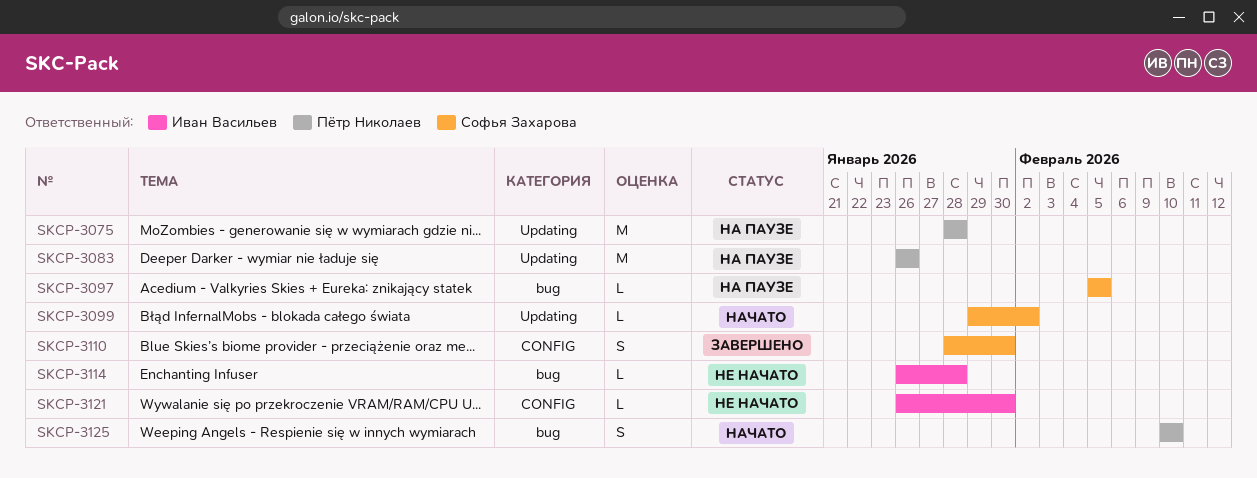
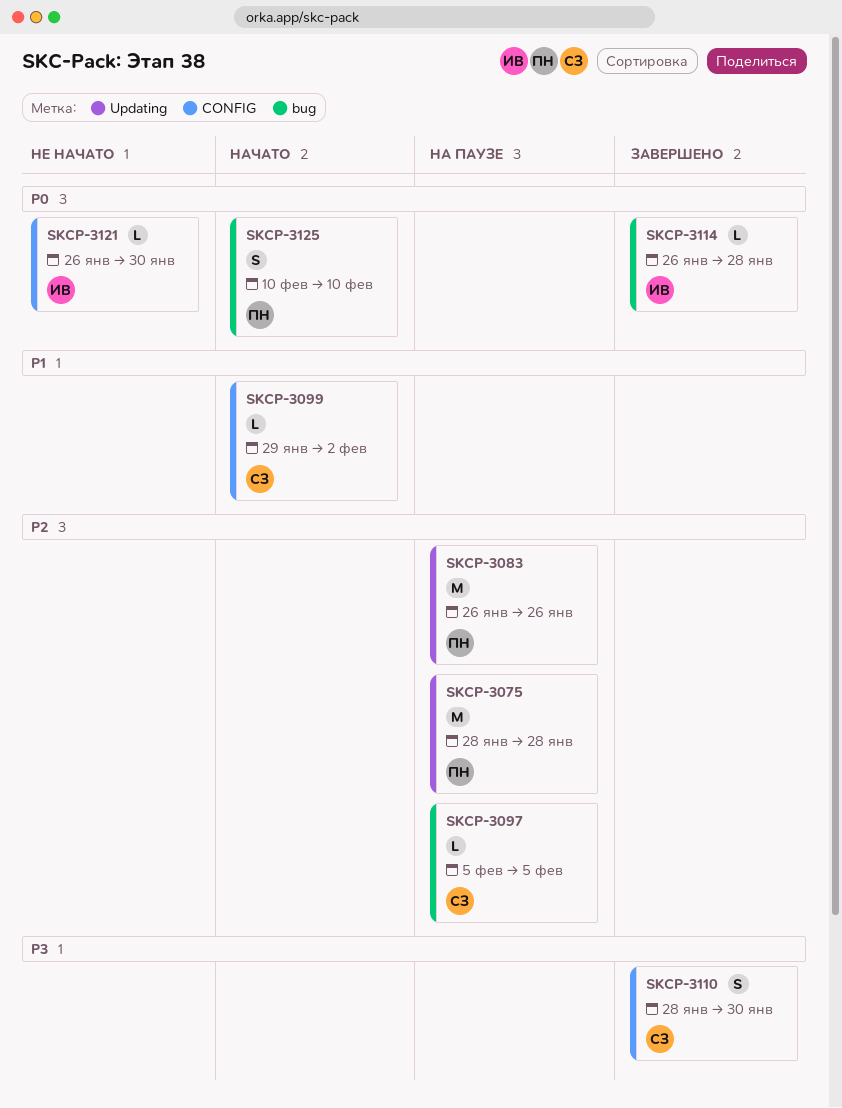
SKCP-3099, label: Updating -> CONFIG
SKCP-3114, status: Не начато -> Завершено

